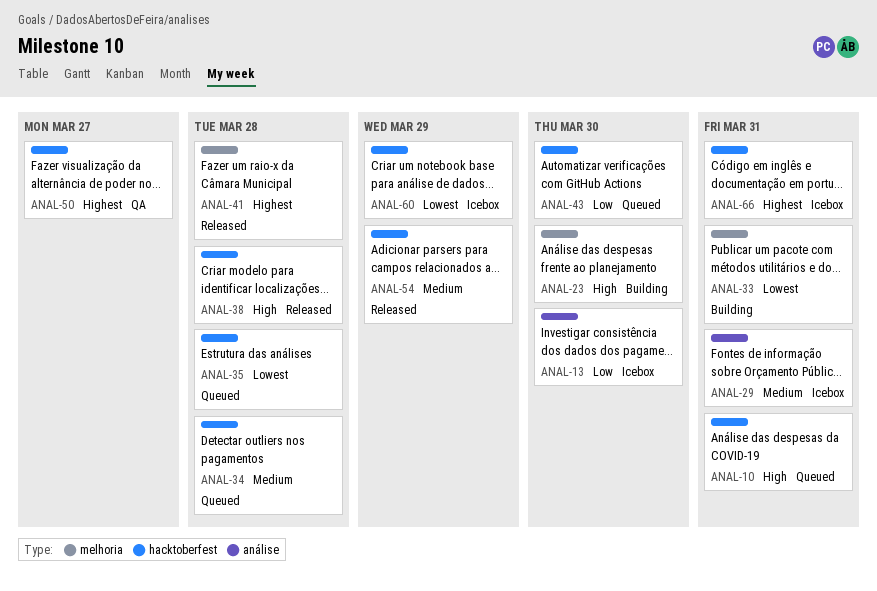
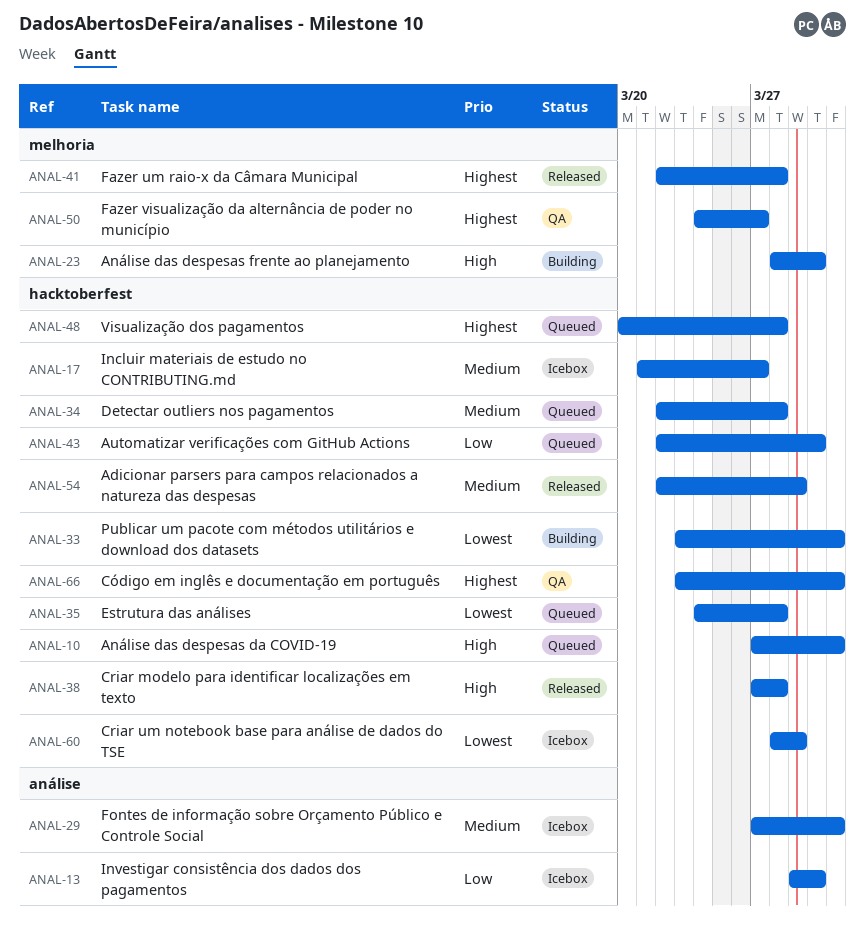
ANAL-17: none -> present
ANAL-33, label: melhoria -> hacktoberfest
ANAL-48: none -> present
ANAL-50, label: hacktoberfest -> melhoria
ANAL-66, status: Icebox -> QA

